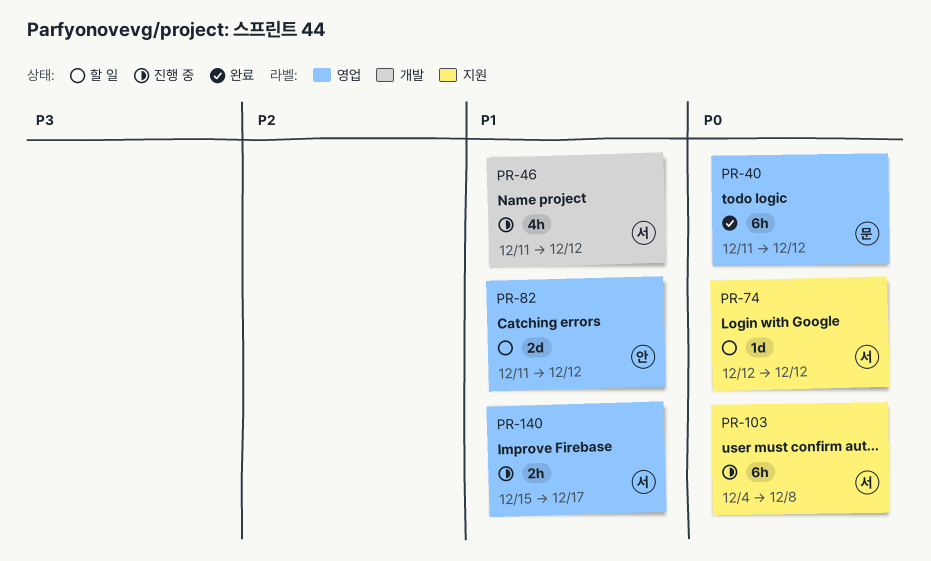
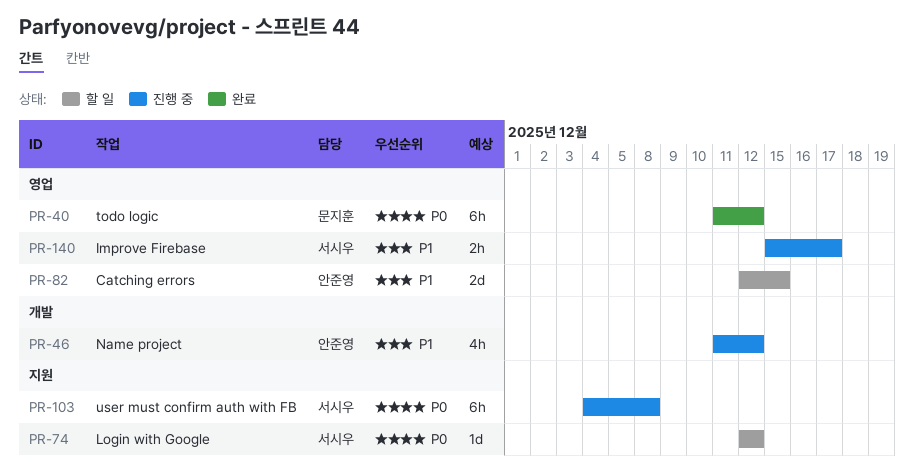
PR-46, owner: 서시우 -> 안준영
PR-82, start: Dec 11 -> Dec 12
PR-82, due: Dec 12 -> Dec 15

